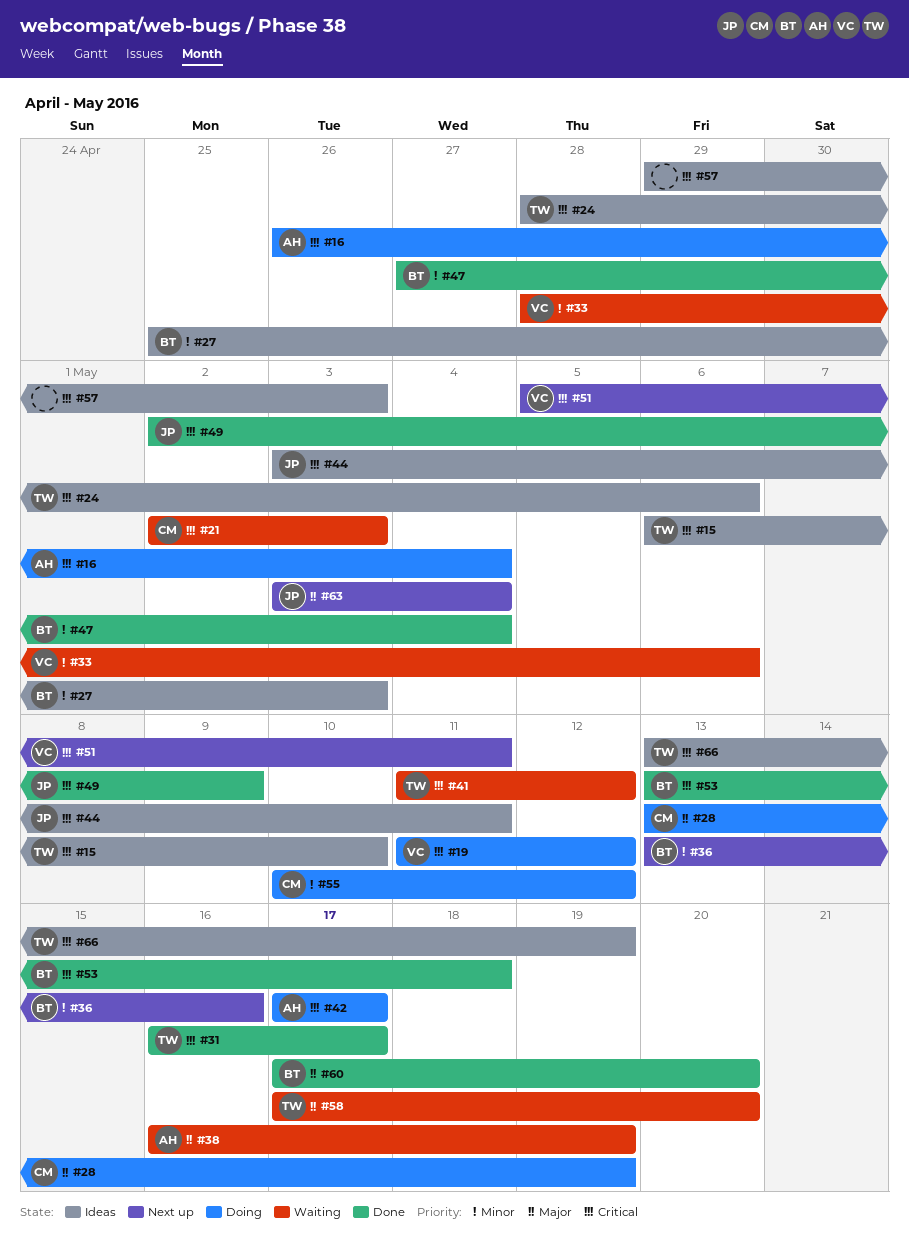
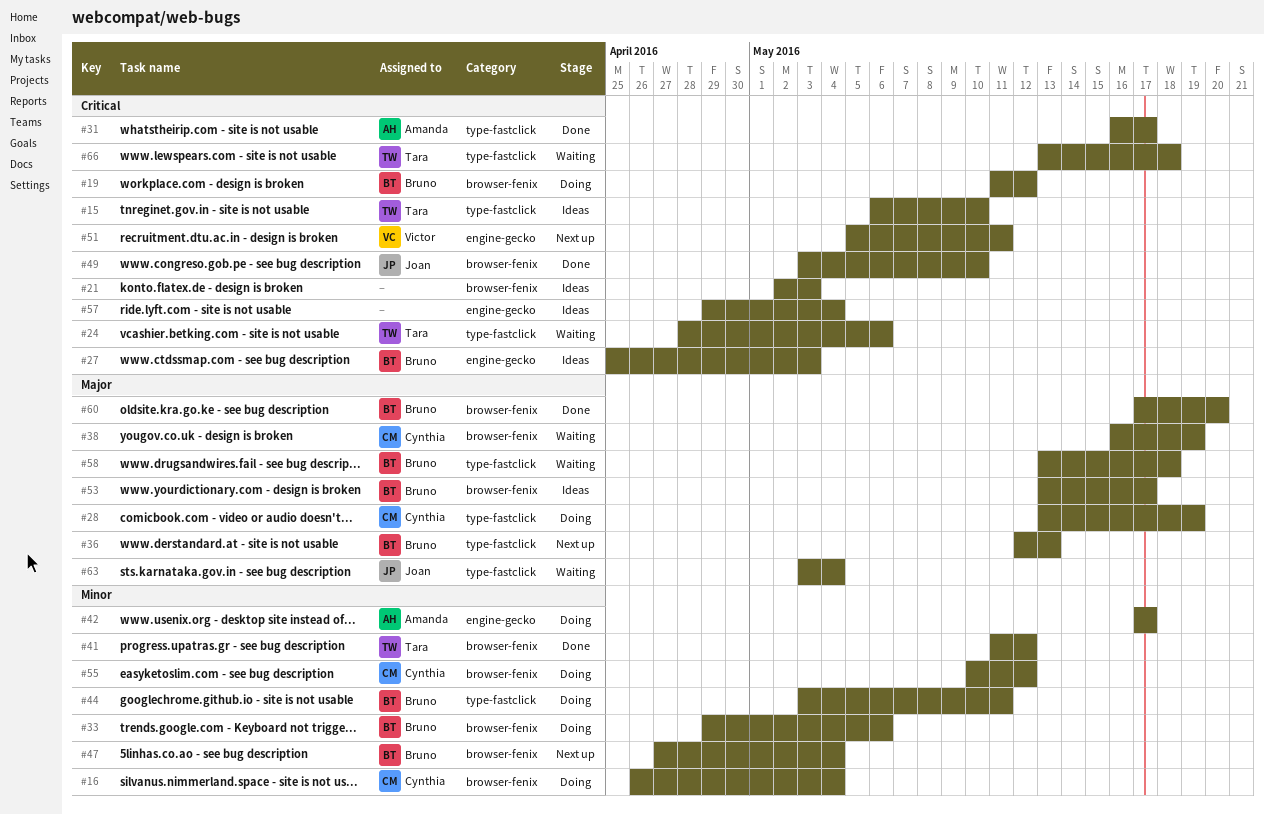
#16, owner: Amanda -> Cynthia
#16, priority: Critical -> Minor
#19, owner: Victor -> Bruno
#21, status: Waiting -> Ideas
#21, owner: Cynthia -> none
#24, status: Ideas -> Waiting
#27, priority: Minor -> Critical
#31, owner: Tara -> Amanda
#33, status: Waiting -> Doing
#33, owner: Victor -> Bruno
#33, start: Apr 28 -> Apr 29
#36, priority: Minor -> Major
#36, start: May 13 -> May 12
#36, due: May 16 -> May 13
#38, owner: Amanda -> Cynthia
#41, status: Waiting -> Done
#41, priority: Critical -> Minor
#42, priority: Critical -> Minor
#44, status: Ideas -> Doing
#44, owner: Joan -> Bruno
#44, priority: Critical -> Minor
#47, status: Done -> Next up
#49, start: May 2 -> May 3
#49, due: May 9 -> May 10
#53, status: Done -> Ideas
#53, priority: Critical -> Major
#53, due: May 18 -> May 17
#57, due: May 3 -> May 4
#58, owner: Tara -> Bruno
#58, start: May 17 -> May 13
#58, due: May 20 -> May 18
#63, status: Next up -> Waiting
#66, status: Ideas -> Waiting
#66, due: May 19 -> May 18

